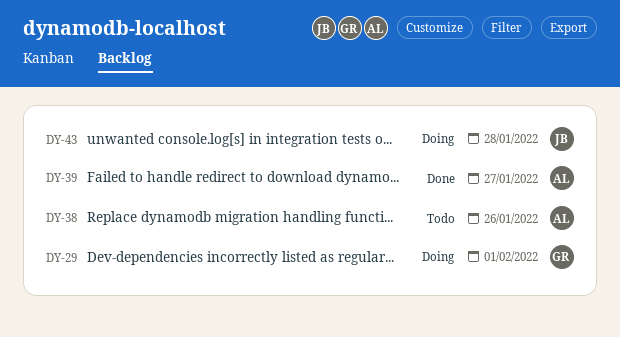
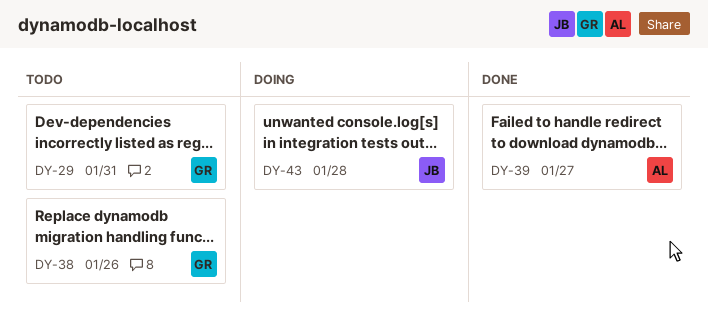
DY-29, status: Doing -> Todo
DY-29, due: Feb 1 -> Jan 31
DY-38, owner: AL -> GR

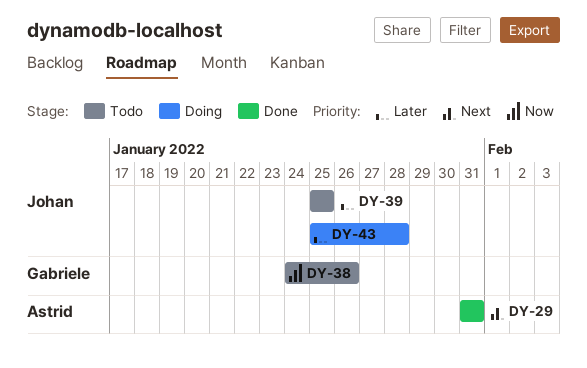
DY-29, status: Todo -> Done
DY-29, owner: Gabriele -> Astrid
DY-39, status: Done -> Todo
DY-39, owner: Astrid -> Johan
DY-39, due: Jan 27 -> Jan 25

